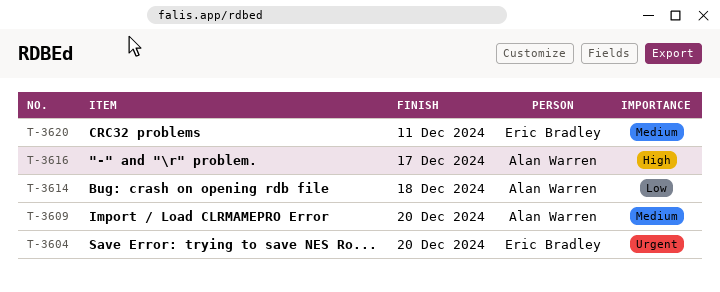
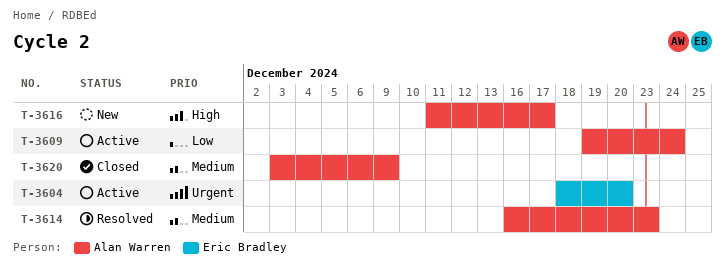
T-3609, priority: Medium -> Low
T-3609, due: Dec 20 -> Dec 24
T-3614, priority: Low -> Medium
T-3614, due: Dec 18 -> Dec 23
T-3620, owner: Eric Bradley -> Alan Warren
T-3620, due: Dec 11 -> Dec 9

